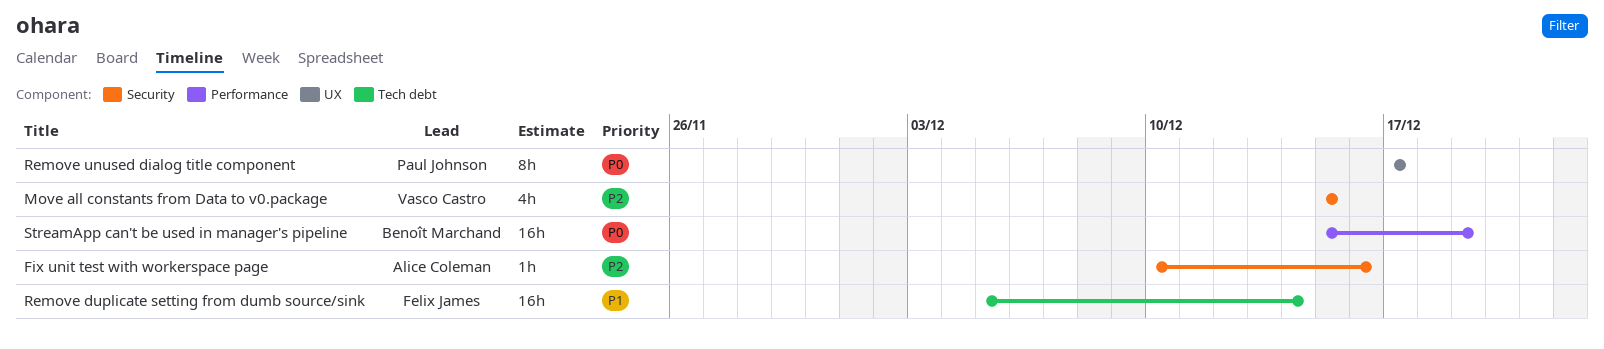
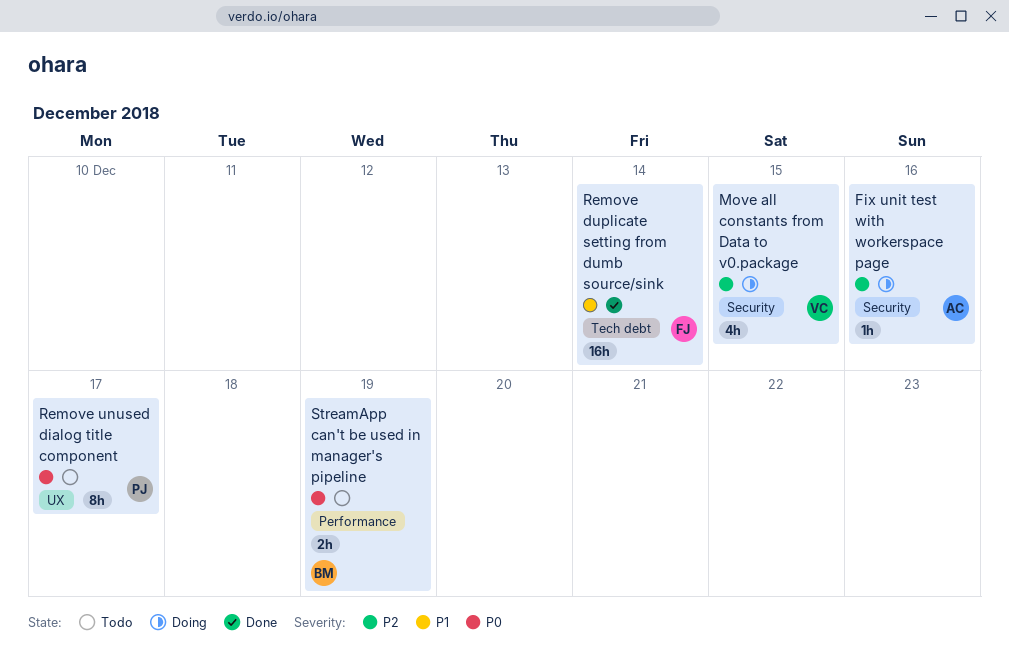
StreamApp can't be used in manager's pipeline, estimate: 16h -> 2h

